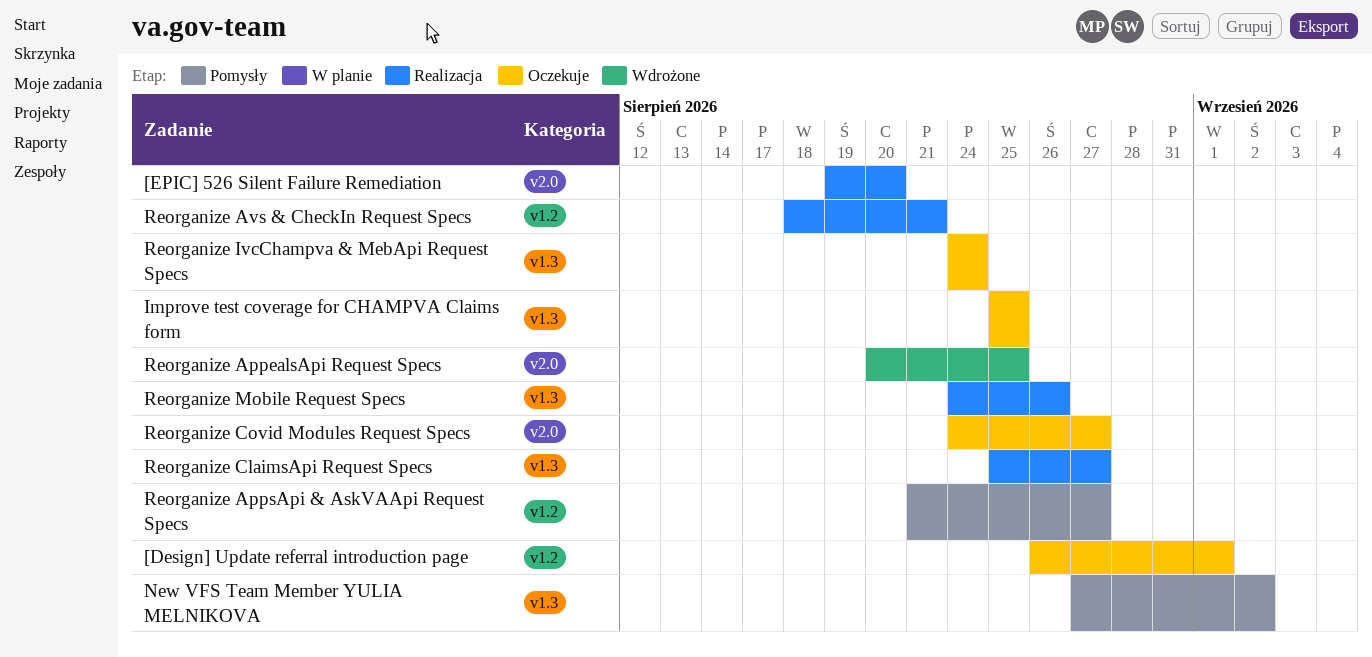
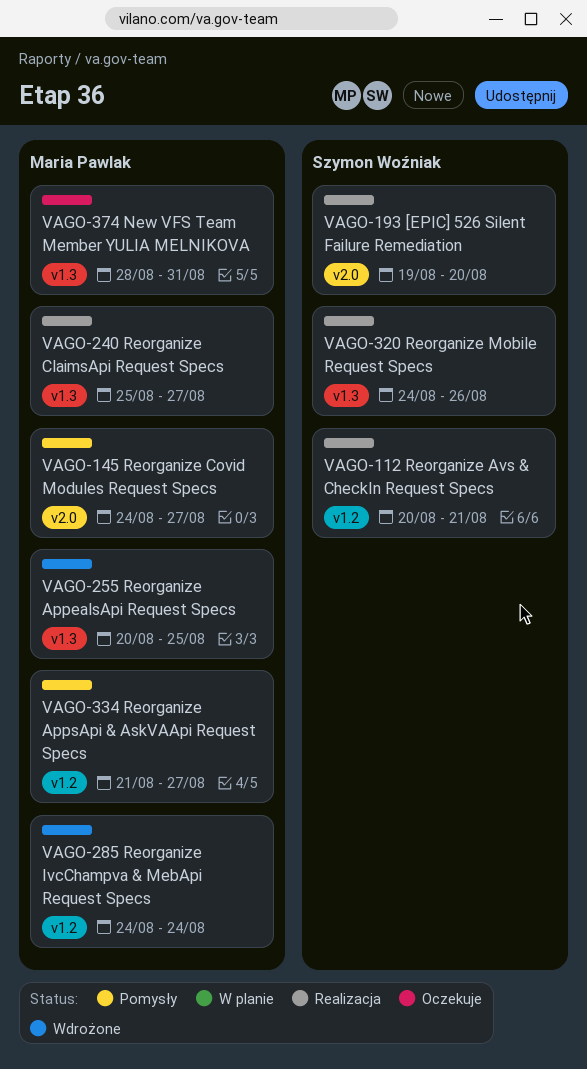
[Design] Update referral introduction page: present -> none
Improve test coverage for CHAMPVA Claims form: present -> none
New VFS Team Member YULIA MELNIKOVA, status: Pomysły -> Oczekuje
New VFS Team Member YULIA MELNIKOVA, start: Aug 27 -> Aug 28
New VFS Team Member YULIA MELNIKOVA, due: Sep 2 -> Aug 31
Reorganize AppealsApi Request Specs, label: v2.0 -> v1.3
Reorganize Avs & CheckIn Request Specs, start: Aug 18 -> Aug 20
Reorganize Covid Modules Request Specs, status: Oczekuje -> Pomysły
Reorganize IvcChampva & MebApi Request Specs, status: Oczekuje -> Wdrożone
Reorganize IvcChampva & MebApi Request Specs, label: v1.3 -> v1.2

